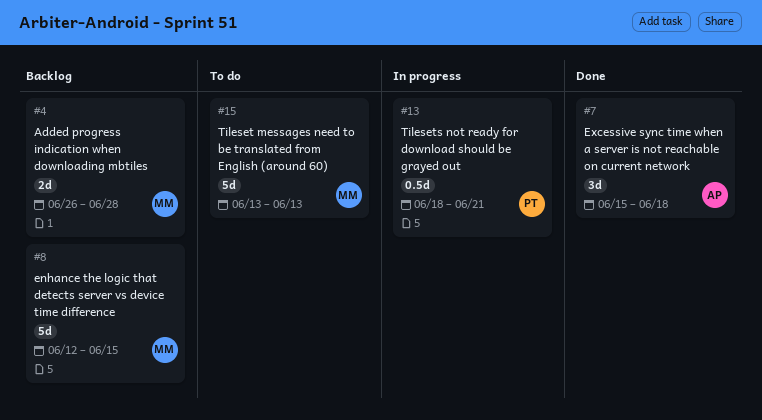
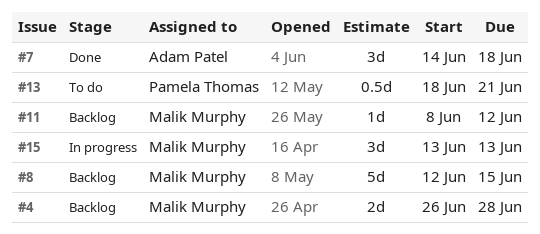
#7, start: Jun 15 -> Jun 14
#11: none -> present
#13, status: In progress -> To do
#15, status: To do -> In progress
#15, estimate: 5d -> 3d

